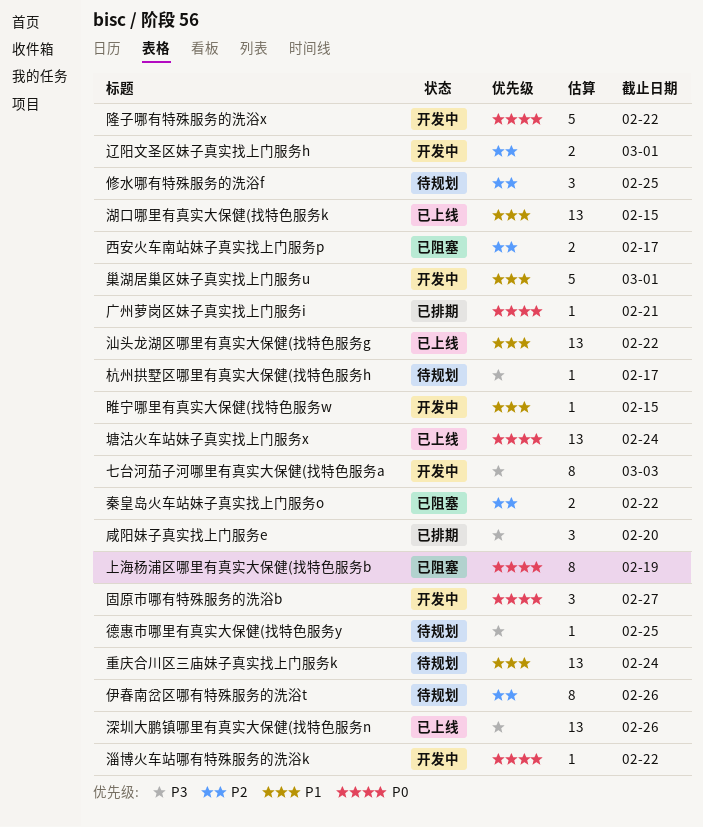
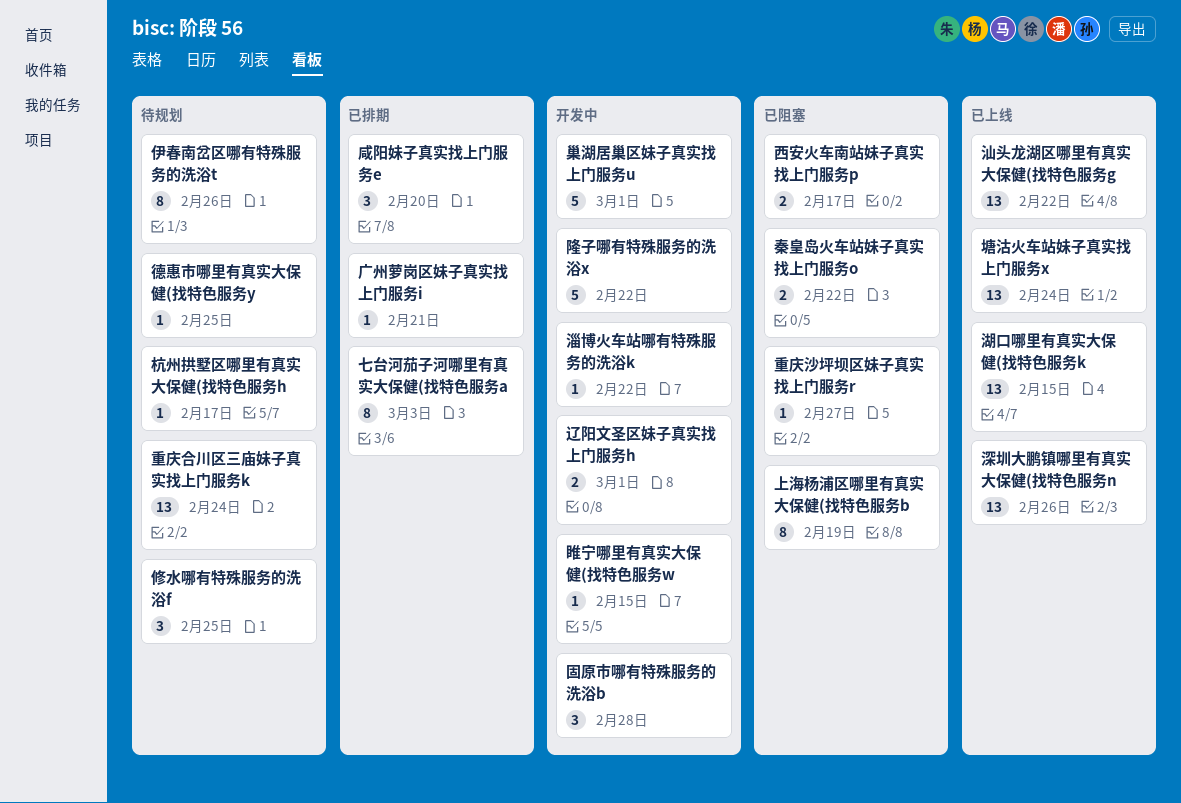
七台河茄子河哪里有真实大保健(找特色服务a, status: 开发中 -> 已排期
固原市哪有特殊服务的洗浴b, due: Feb 27 -> Feb 28
重庆沙坪坝区妹子真实找上门服务r: none -> present

